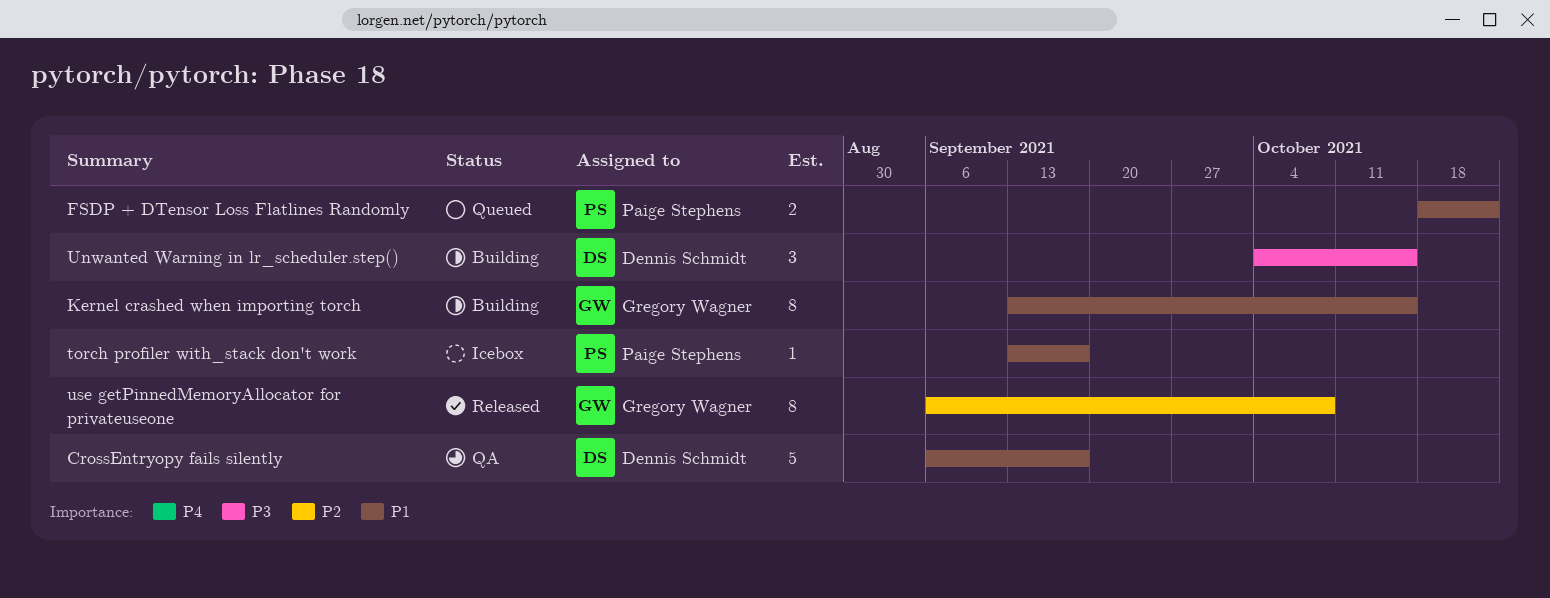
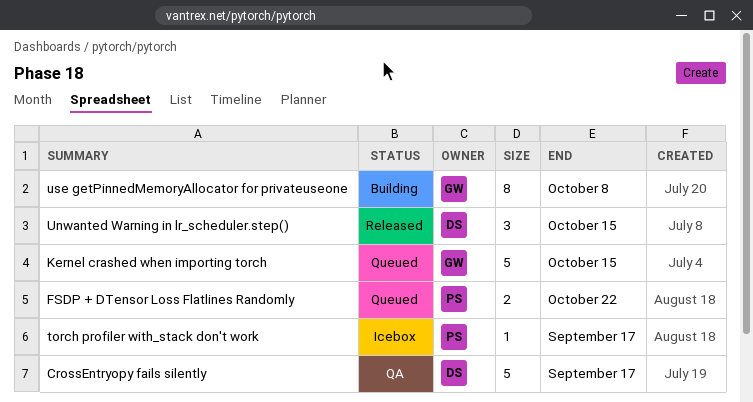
Kernel crashed when importing torch, status: Building -> Queued
Kernel crashed when importing torch, estimate: 8 -> 5
Unwanted Warning in lr_scheduler.step(), status: Building -> Released
use getPinnedMemoryAllocator for privateuseone, status: Released -> Building

